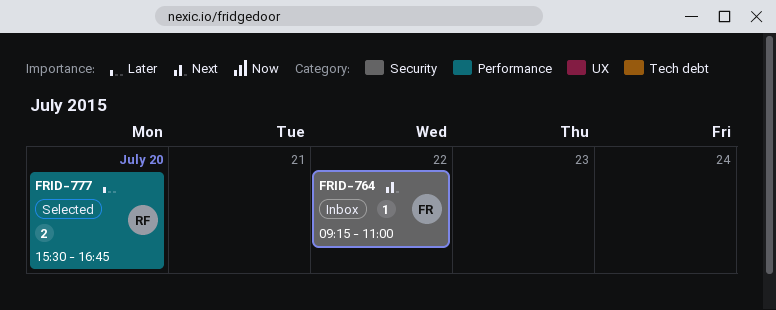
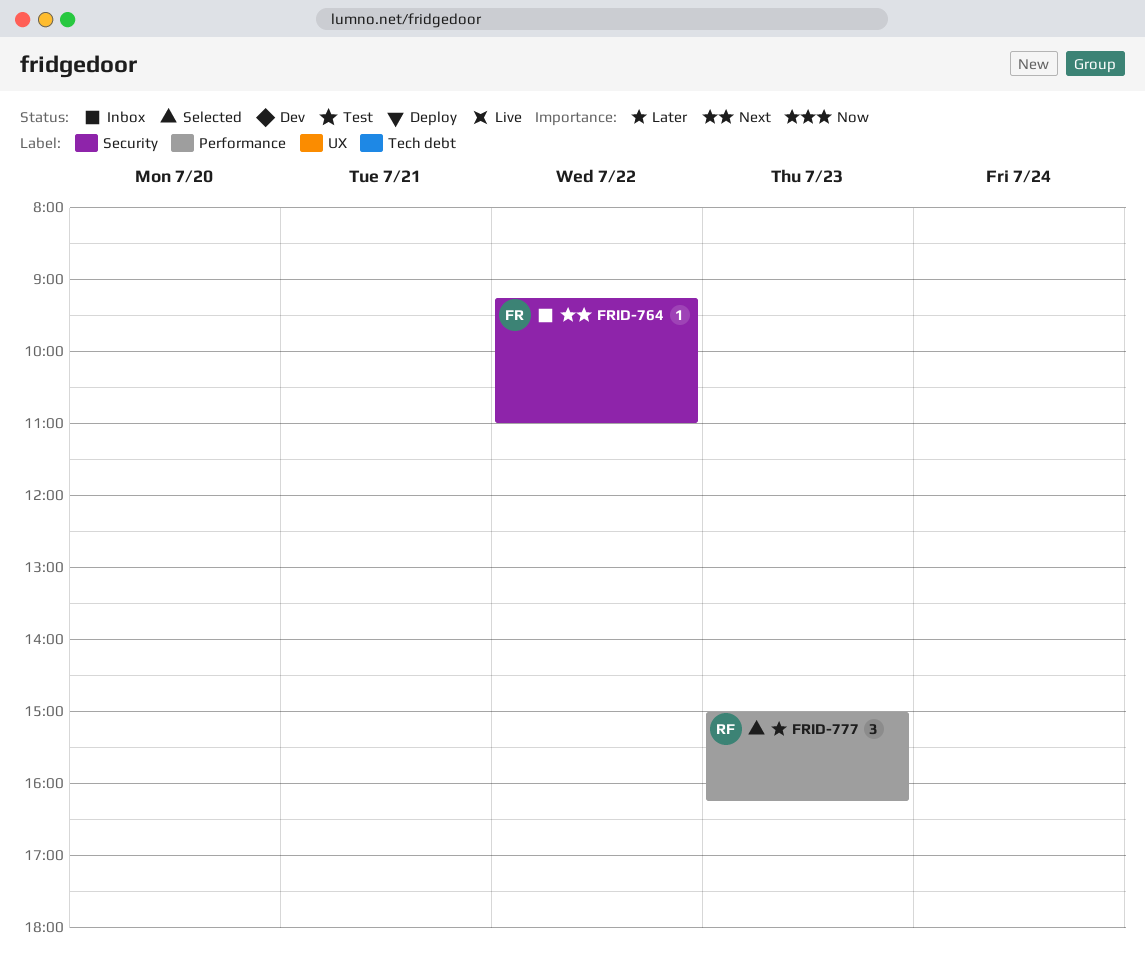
FRID-777, estimate: 2 -> 3
FRID-777, day: Jul 20 -> Jul 23
FRID-777, begins: 15:30 -> 15:00
FRID-777, ends: 16:45 -> 16:15

